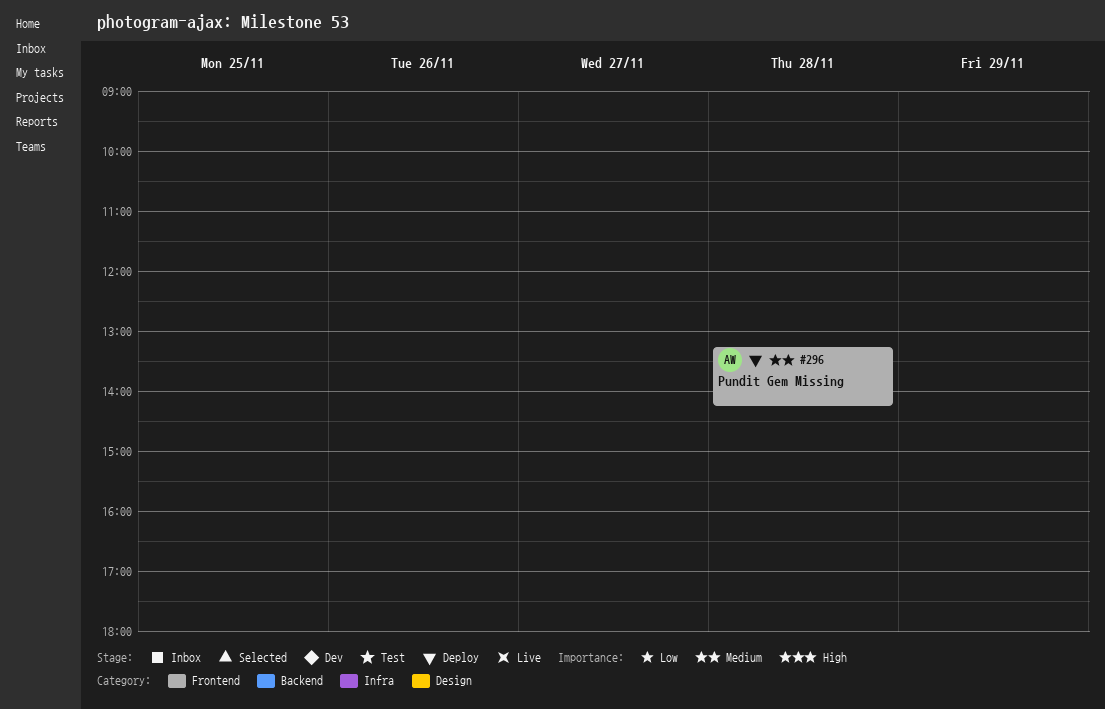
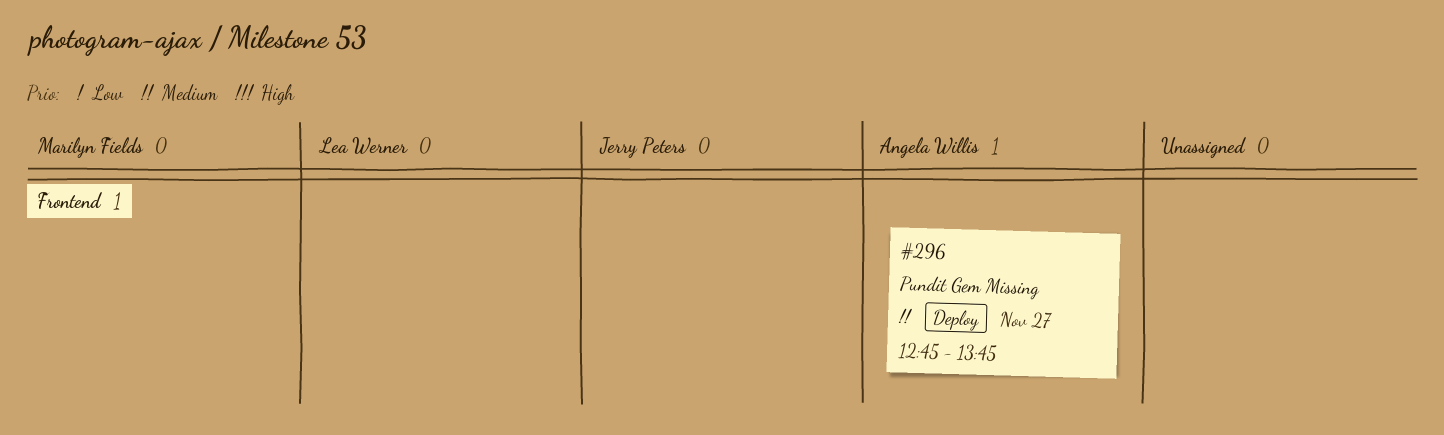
#296, day: Nov 28 -> Nov 27
#296, begins: 13:15 -> 12:45
#296, ends: 14:15 -> 13:45

